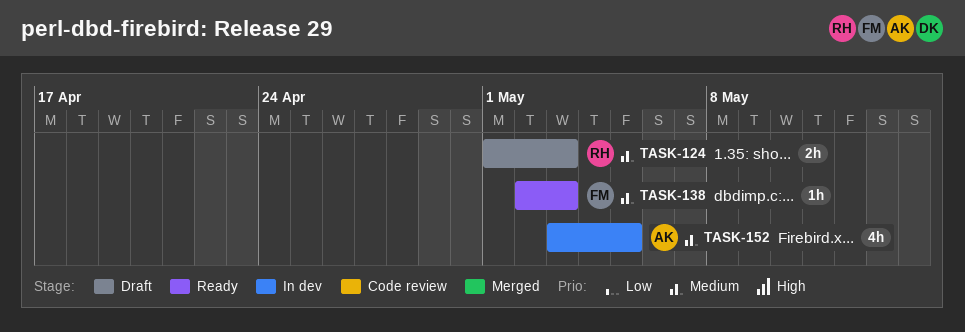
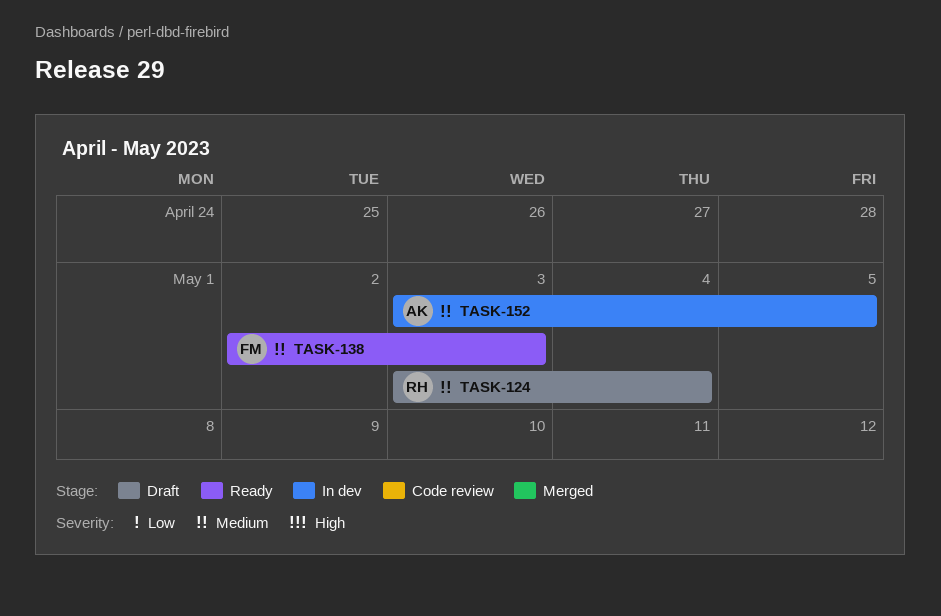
TASK-124, start: May 1 -> May 3
TASK-124, due: May 3 -> May 4

